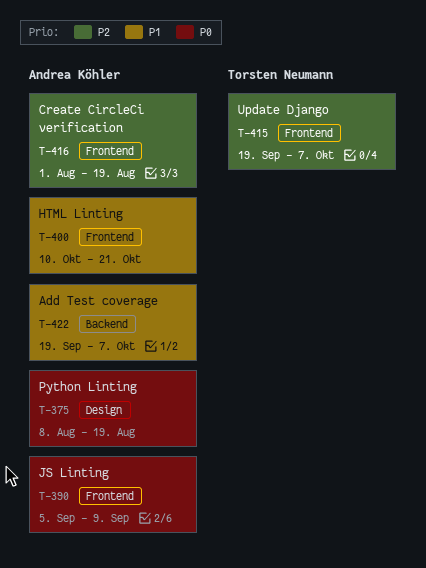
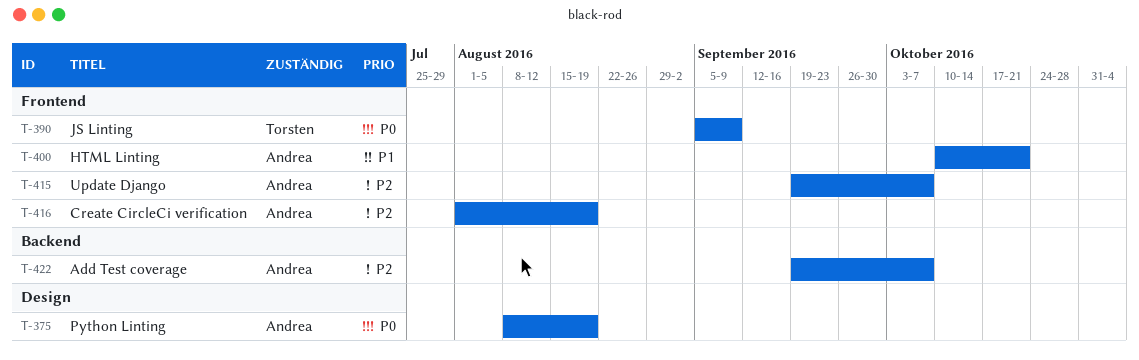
T-390, owner: Andrea Köhler -> Torsten Neumann
T-415, owner: Torsten Neumann -> Andrea Köhler
T-422, priority: P1 -> P2

